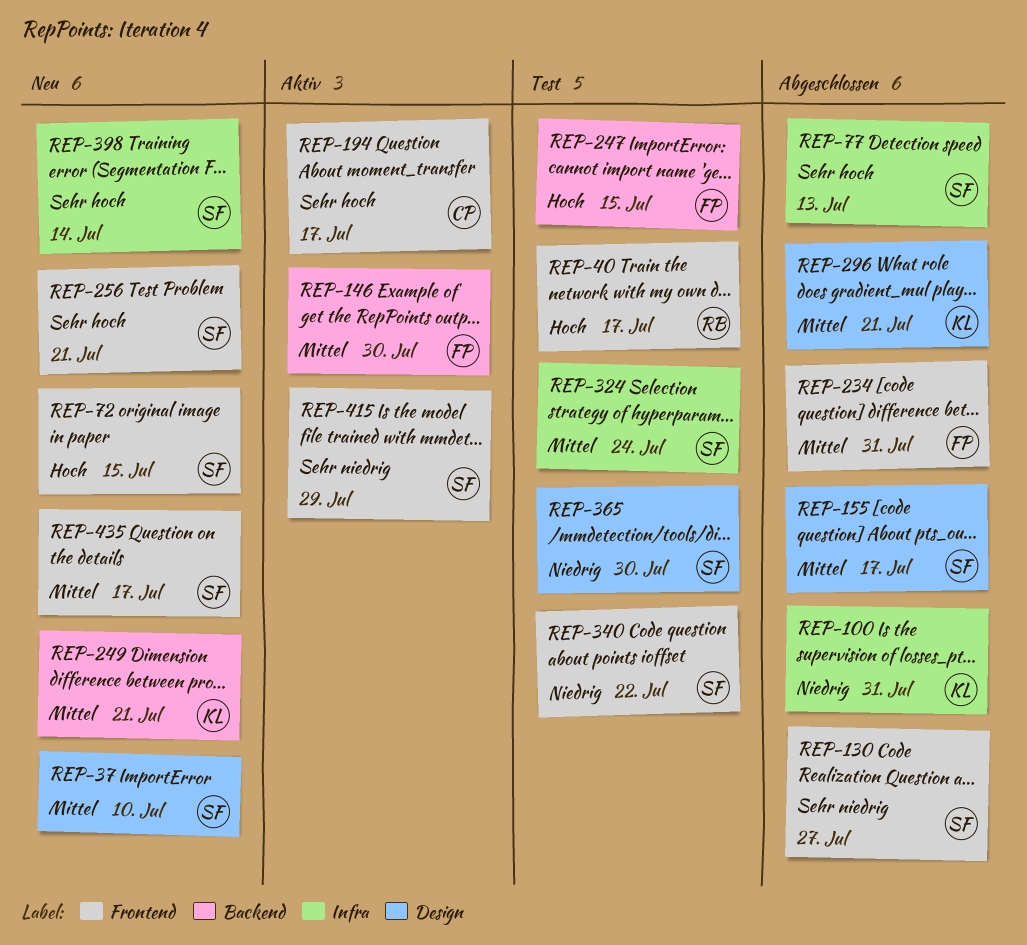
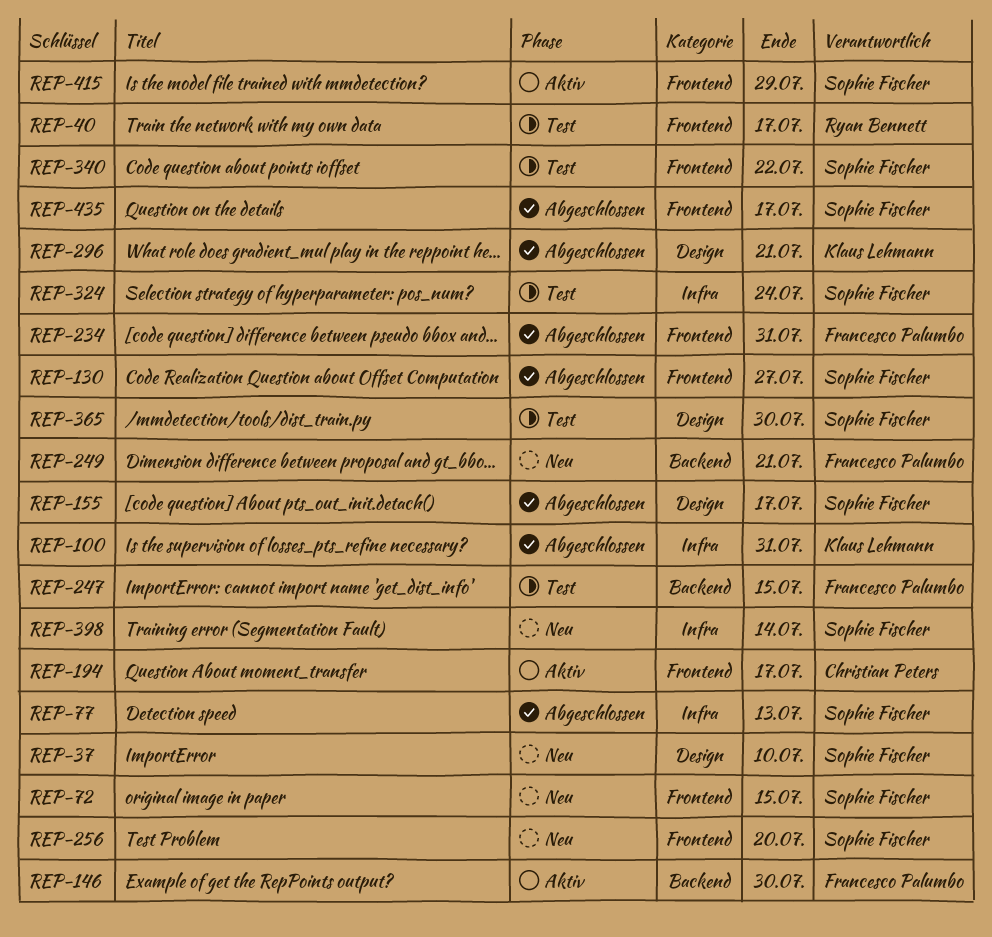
REP-249, owner: Klaus Lehmann -> Francesco Palumbo
REP-256, due: Jul 21 -> Jul 20
REP-435, status: Neu -> Abgeschlossen

